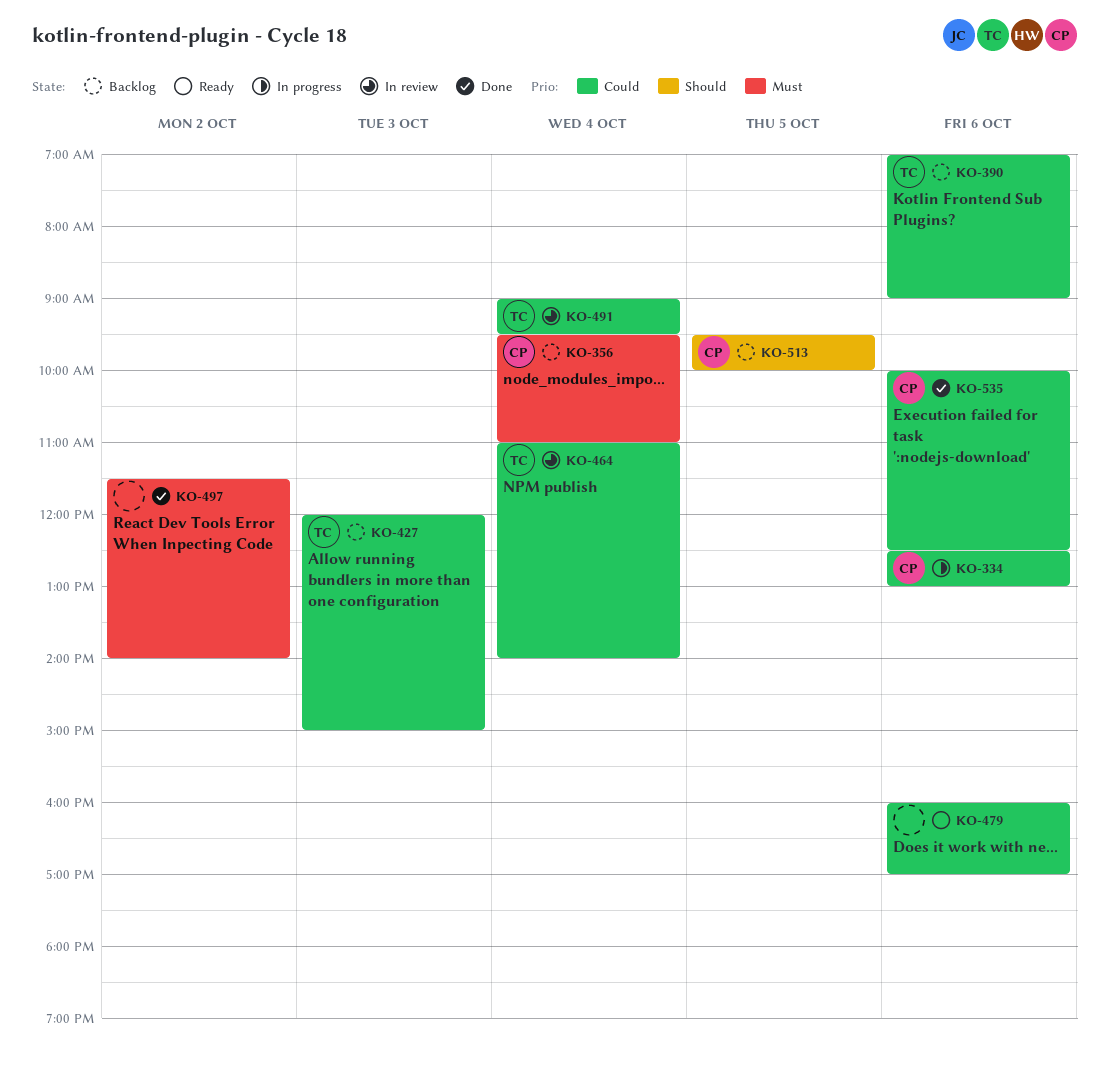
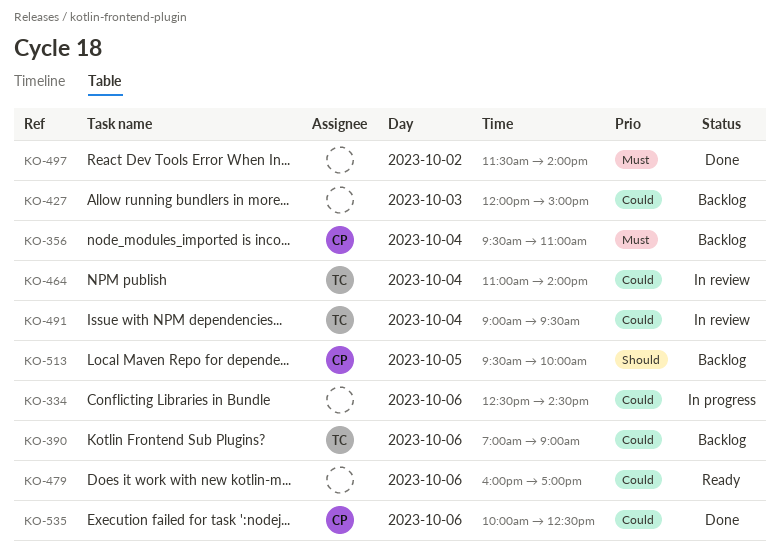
KO-334, owner: CP -> none
KO-334, ends: 13:00 -> 14:30
KO-427, owner: TC -> none

